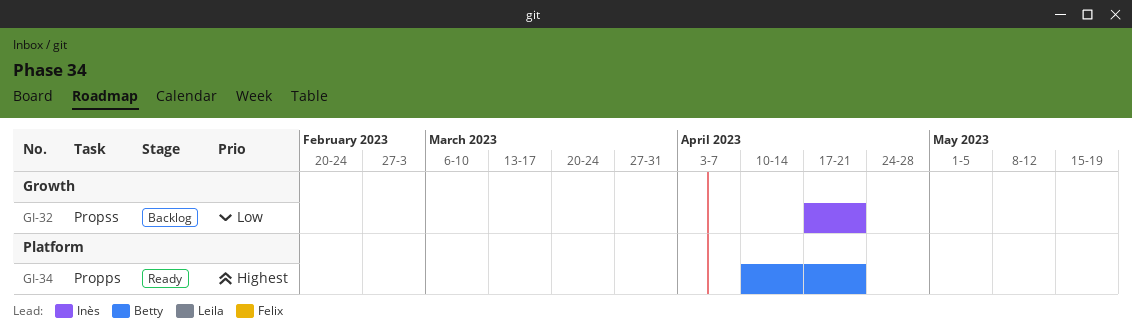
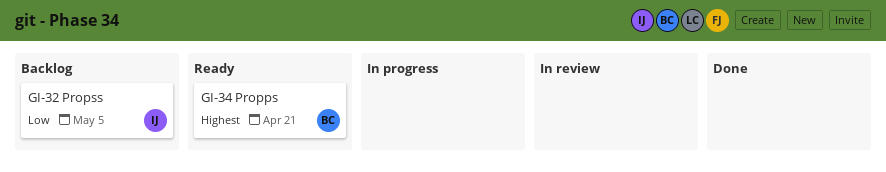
GI-32, due: Apr 21 -> May 5

